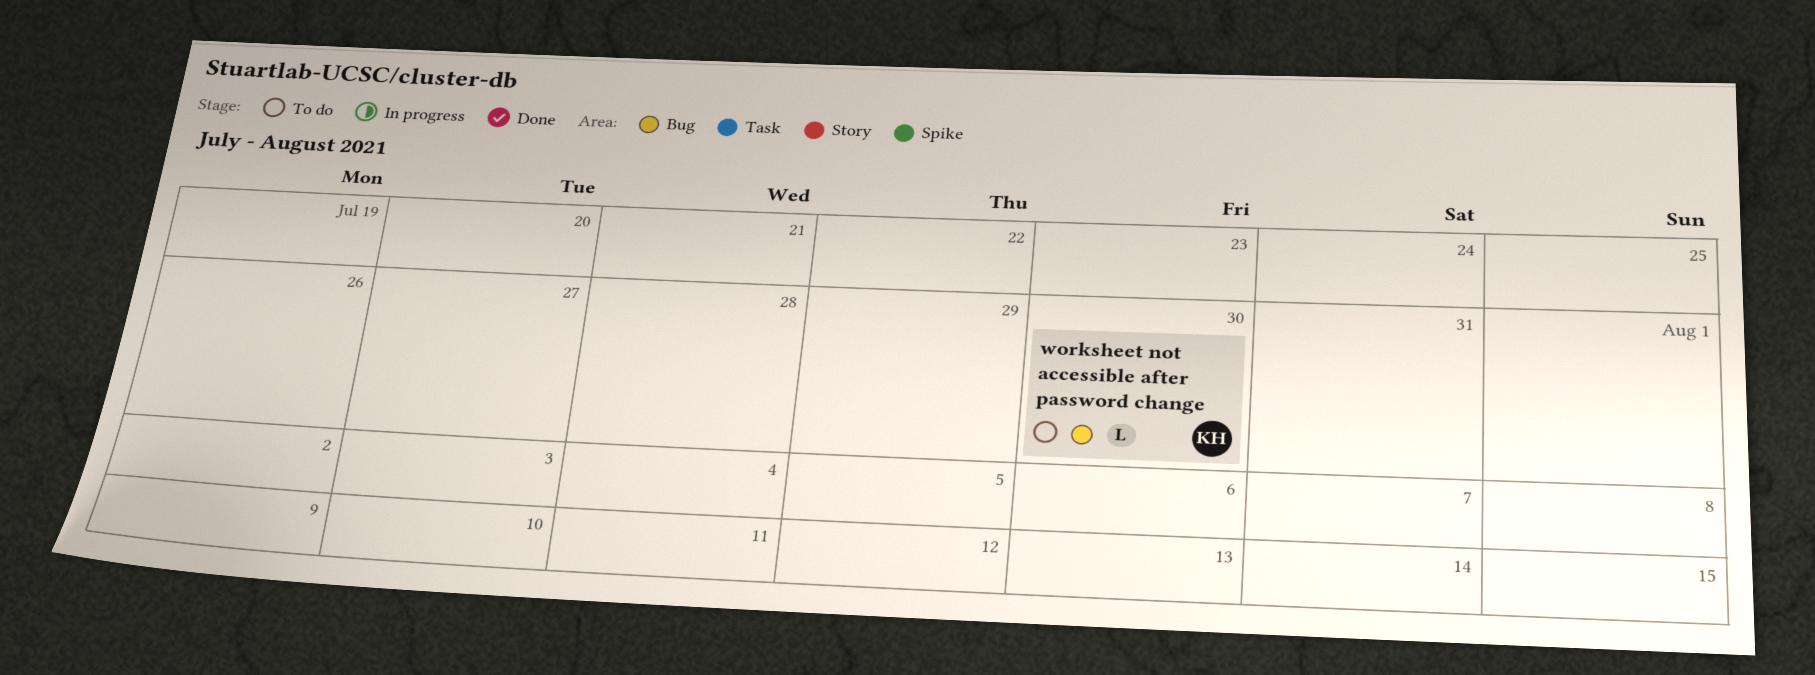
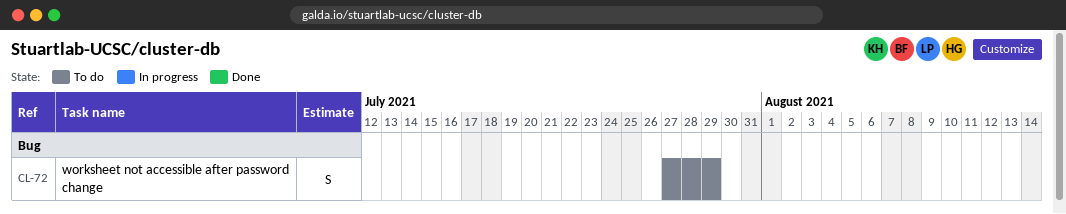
worksheet not accessible after password change, estimate: L -> S
worksheet not accessible after password change, due: Jul 30 -> Jul 29

